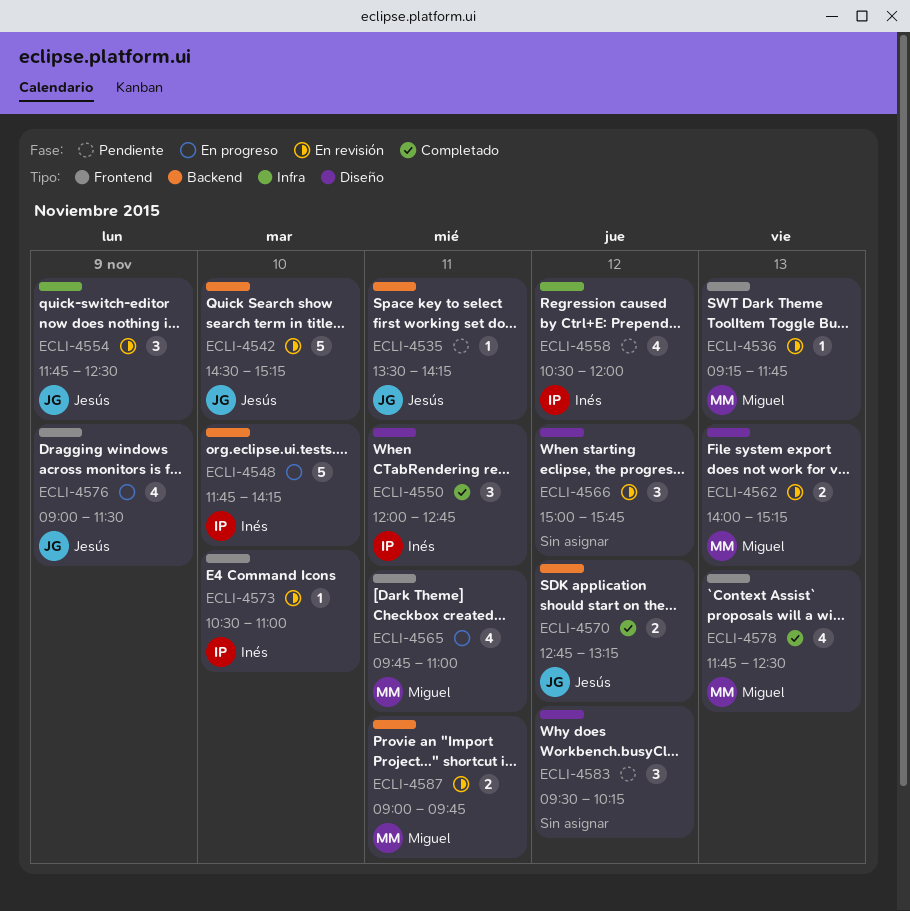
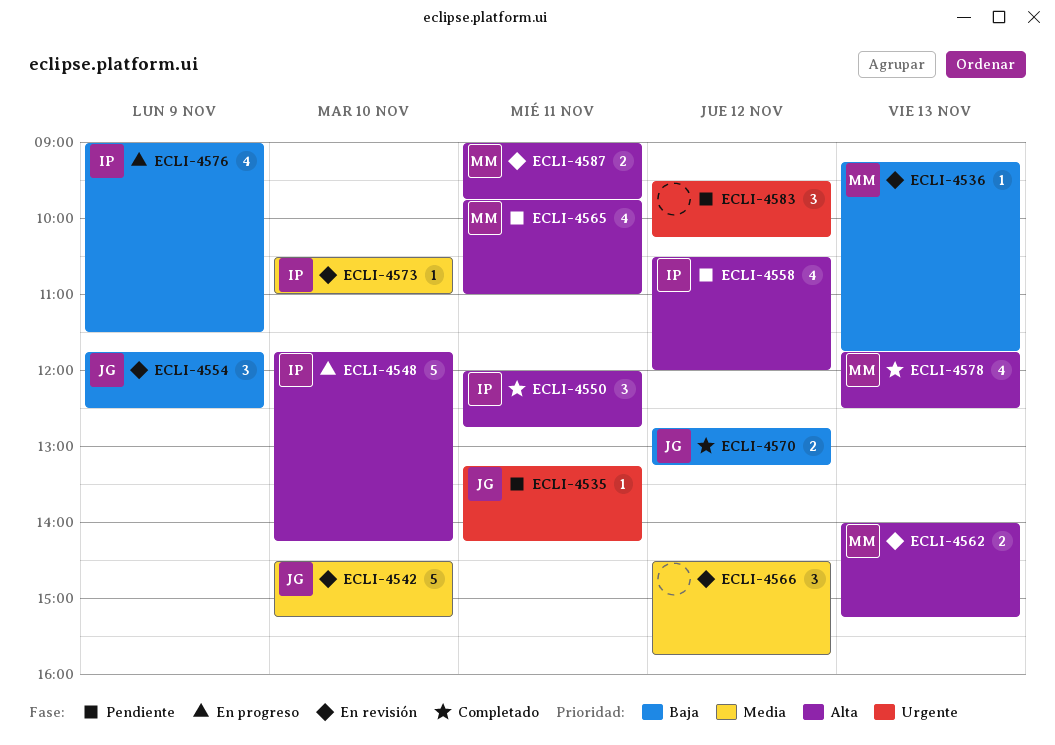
ECLI-4535, begins: 13:30 -> 13:15
ECLI-4565, status: En progreso -> Pendiente
ECLI-4566, begins: 15:00 -> 14:30
ECLI-4576, owner: Jesús -> Inés

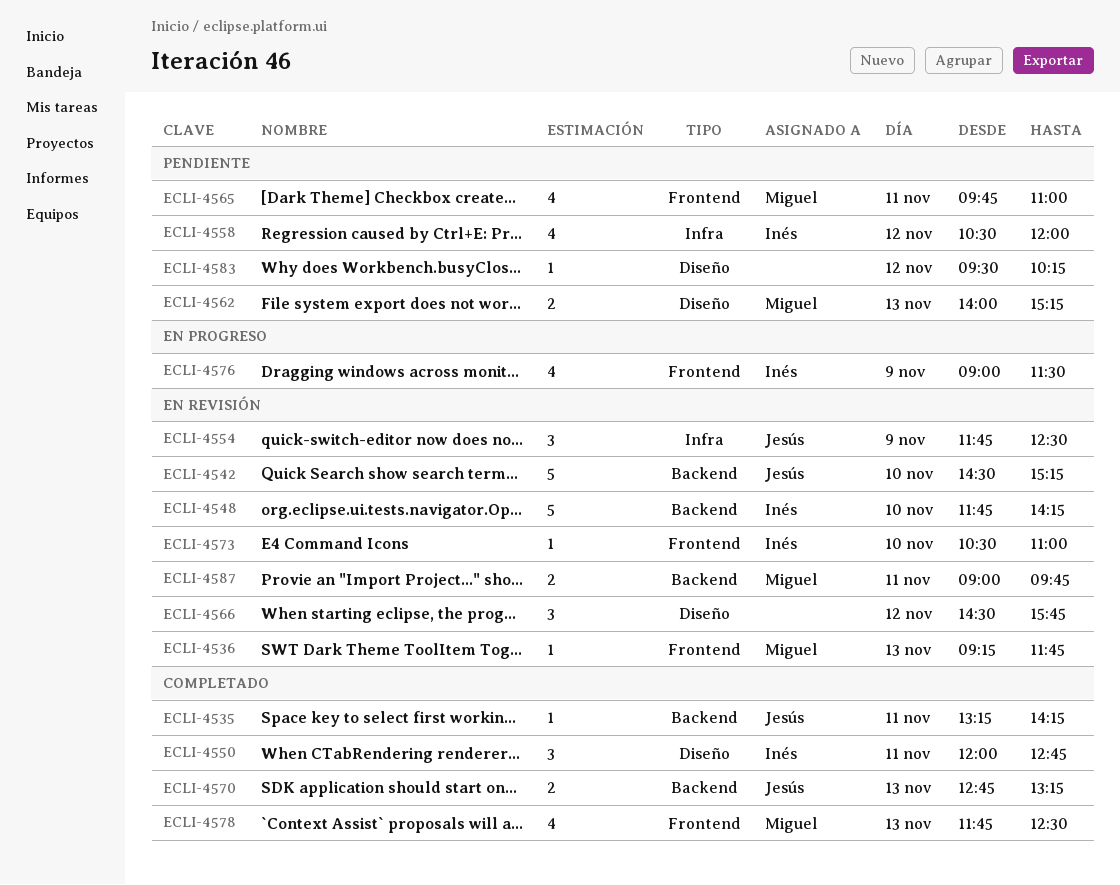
ECLI-4535, status: Pendiente -> Completado
ECLI-4548, status: En progreso -> En revisión
ECLI-4562, status: En revisión -> Pendiente
ECLI-4570, day: Nov 12 -> Nov 13
ECLI-4583, estimate: 3 -> 1

